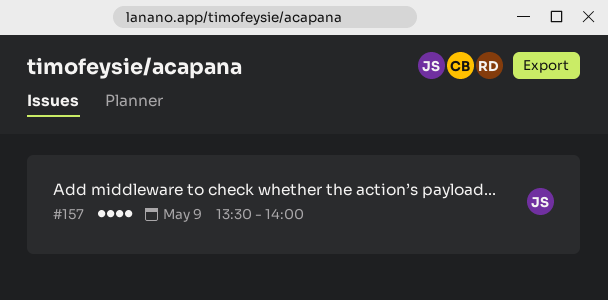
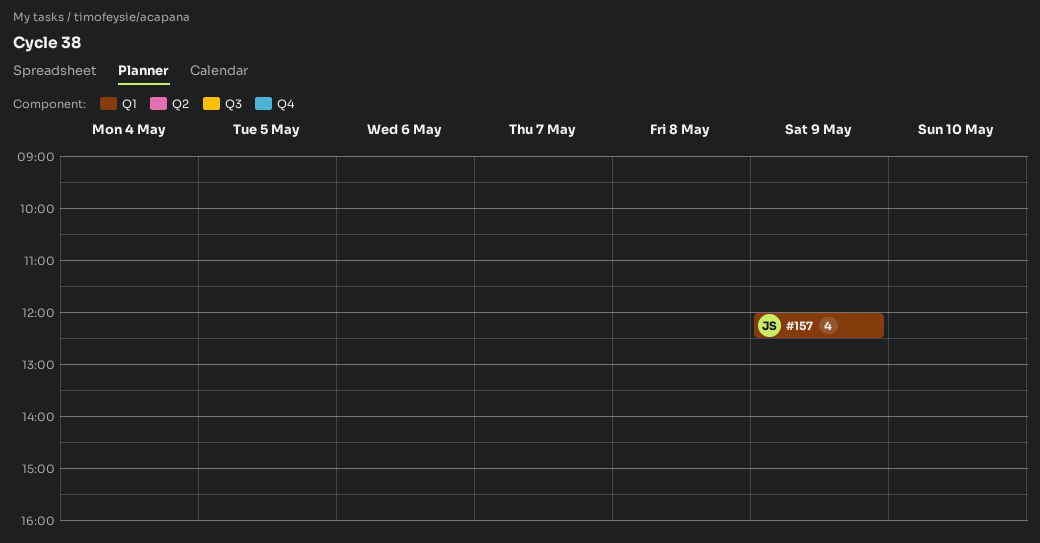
#157, begins: 13:30 -> 12:00
#157, ends: 14:00 -> 12:30

